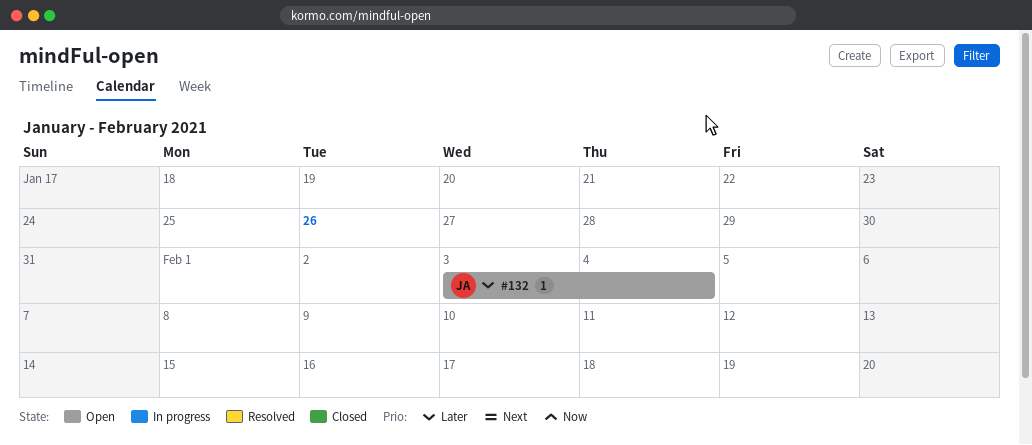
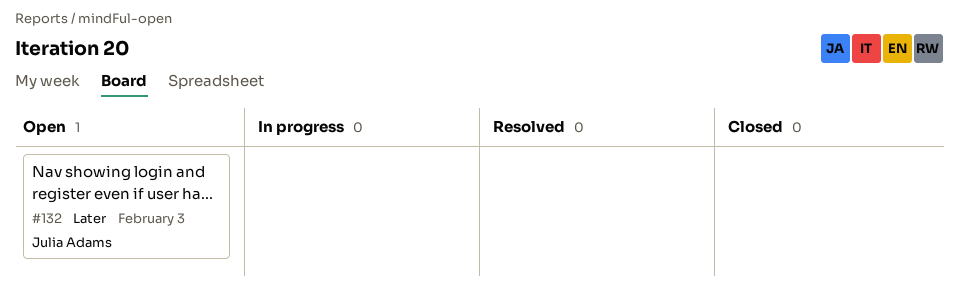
#132, due: Feb 4 -> Feb 3

